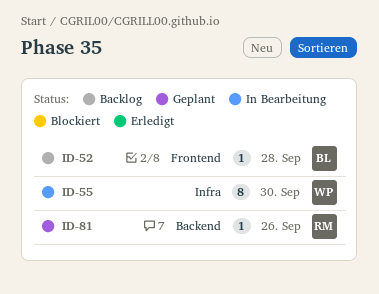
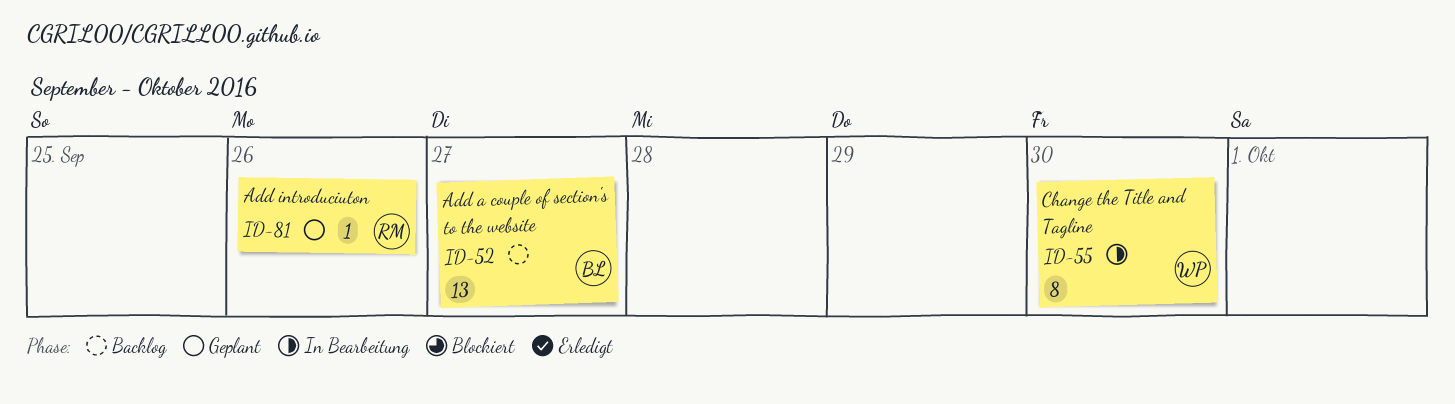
ID-52, estimate: 1 -> 13
ID-52, due: Sep 28 -> Sep 27

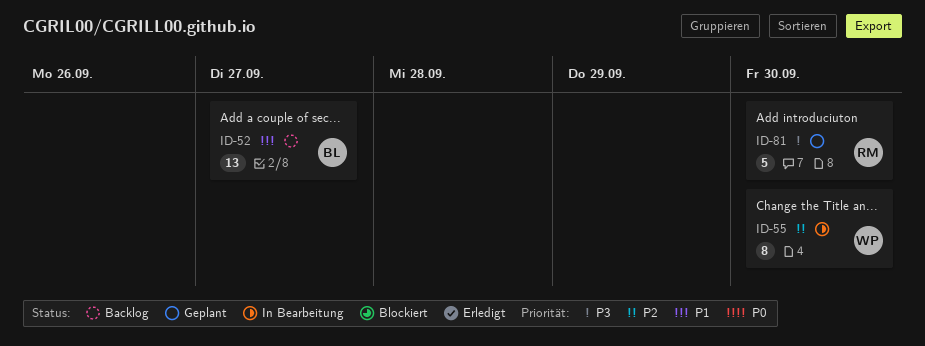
ID-81, estimate: 1 -> 5
ID-81, due: Sep 26 -> Sep 30

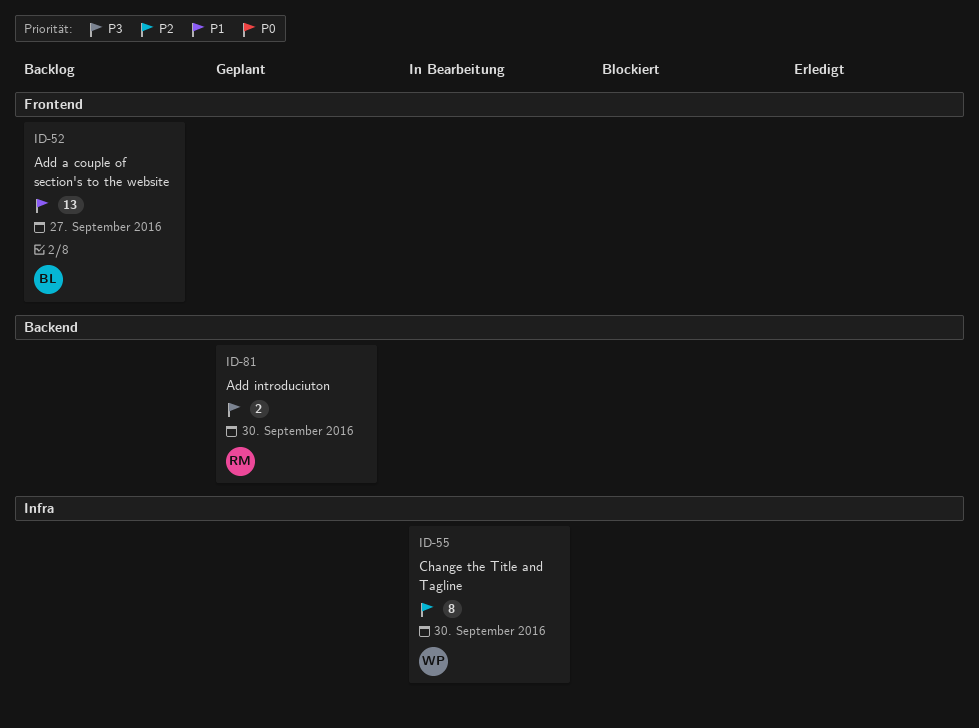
ID-81, estimate: 5 -> 2

